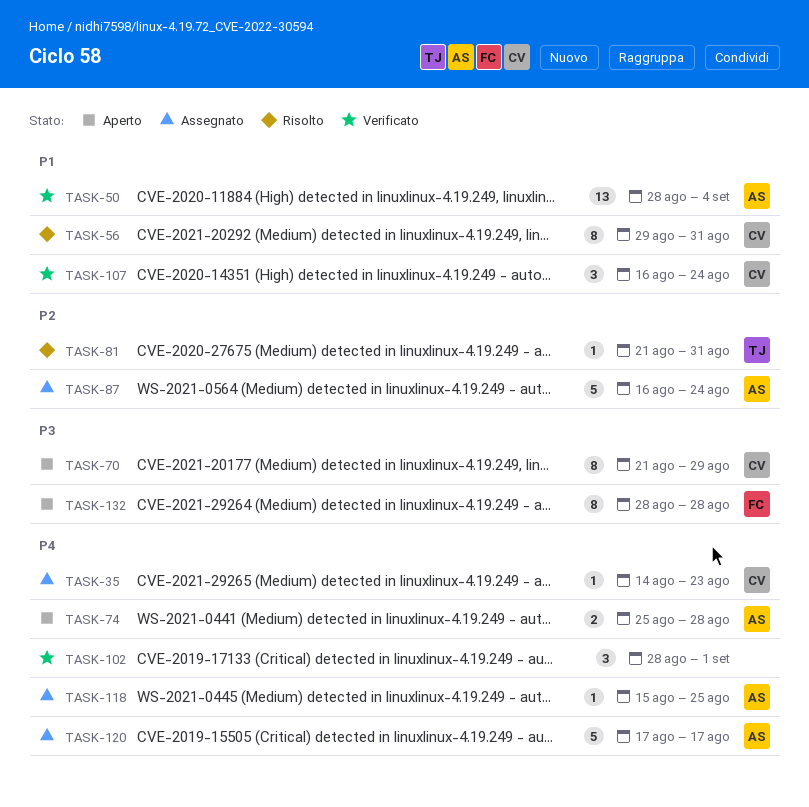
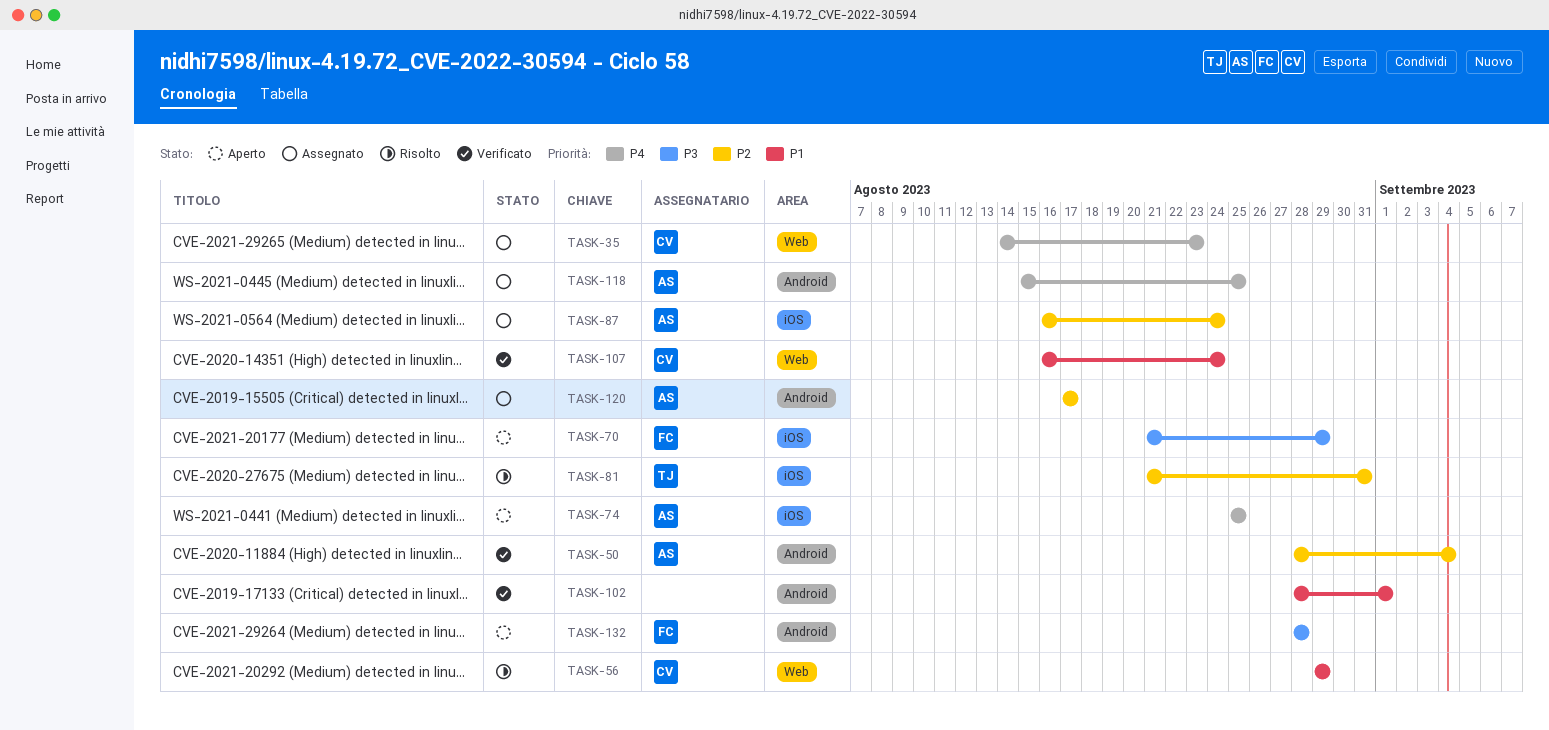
TASK-50, priority: P1 -> P2
TASK-56, due: Aug 31 -> Aug 29
TASK-70, owner: CV -> FC
TASK-74, due: Aug 28 -> Aug 25
TASK-102, priority: P4 -> P1
TASK-120, priority: P4 -> P2

